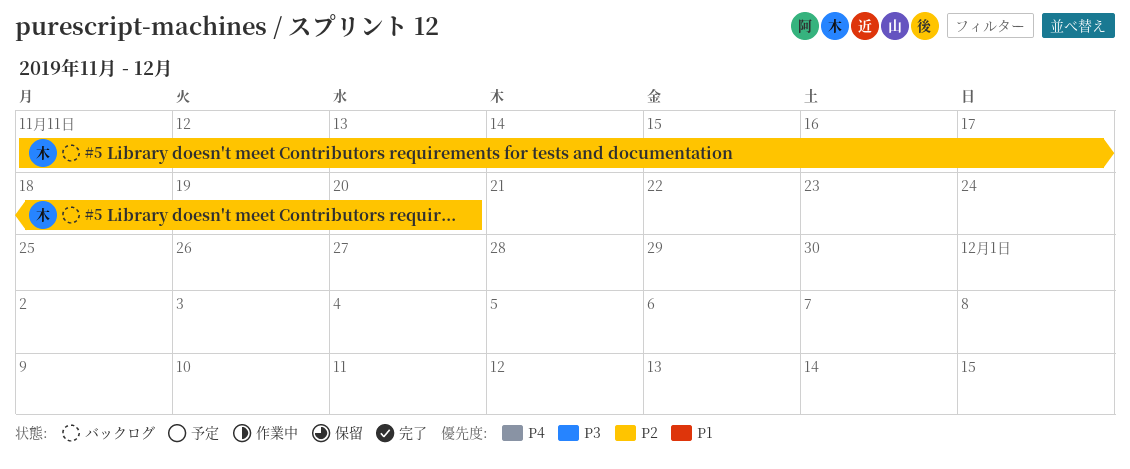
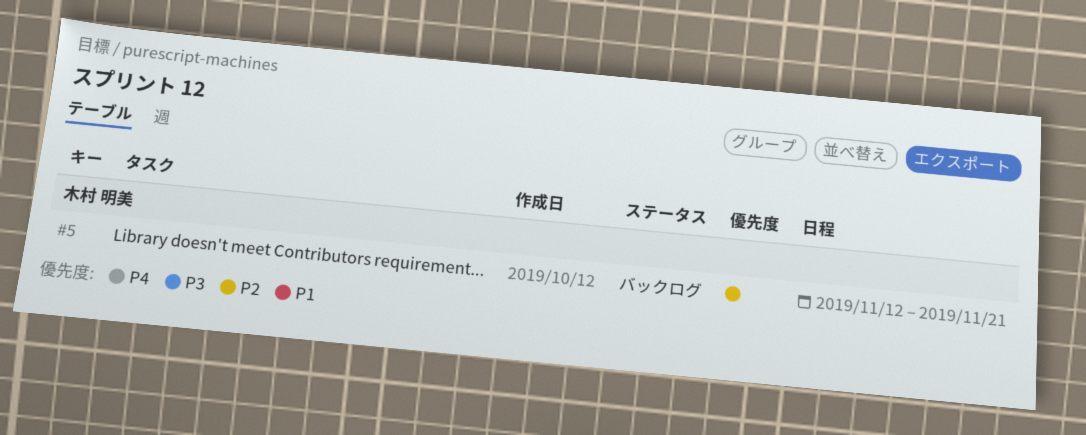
#5, start: Nov 11 -> Nov 12
#5, due: Nov 20 -> Nov 21

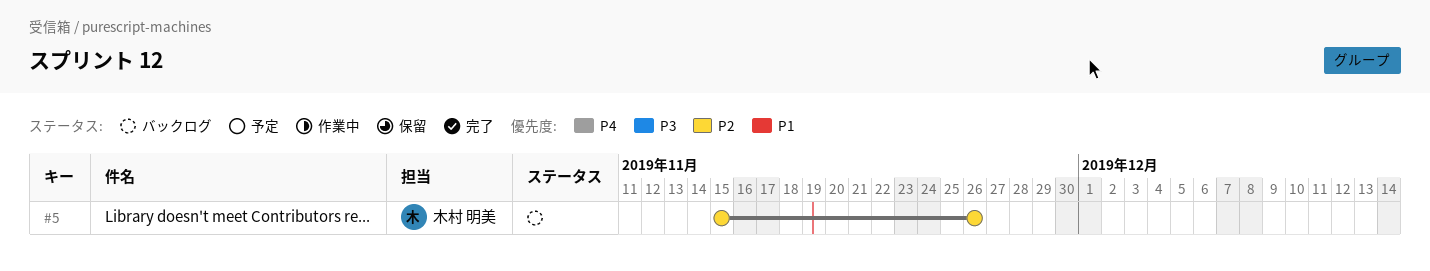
#5, start: Nov 12 -> Nov 15
#5, due: Nov 21 -> Nov 26

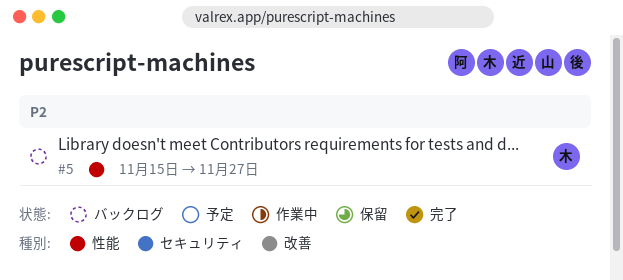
#5, due: Nov 26 -> Nov 27

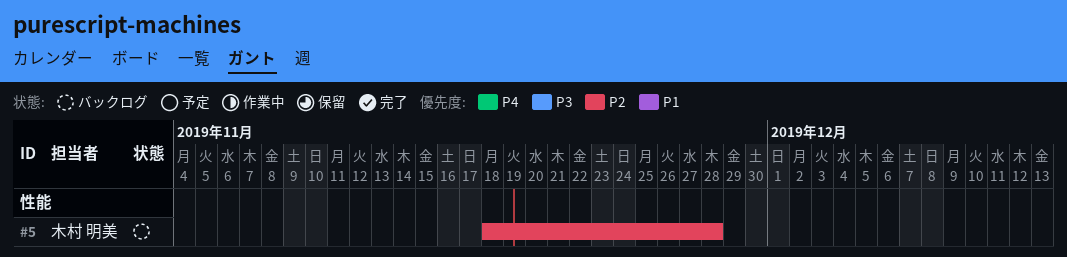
#5, start: Nov 15 -> Nov 18
#5, due: Nov 27 -> Nov 28

